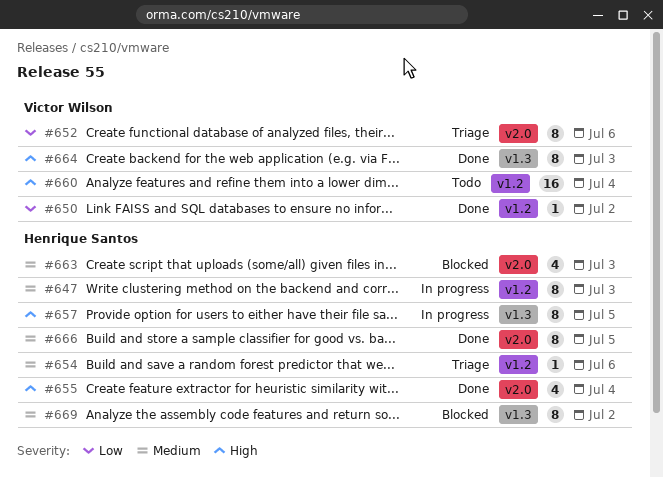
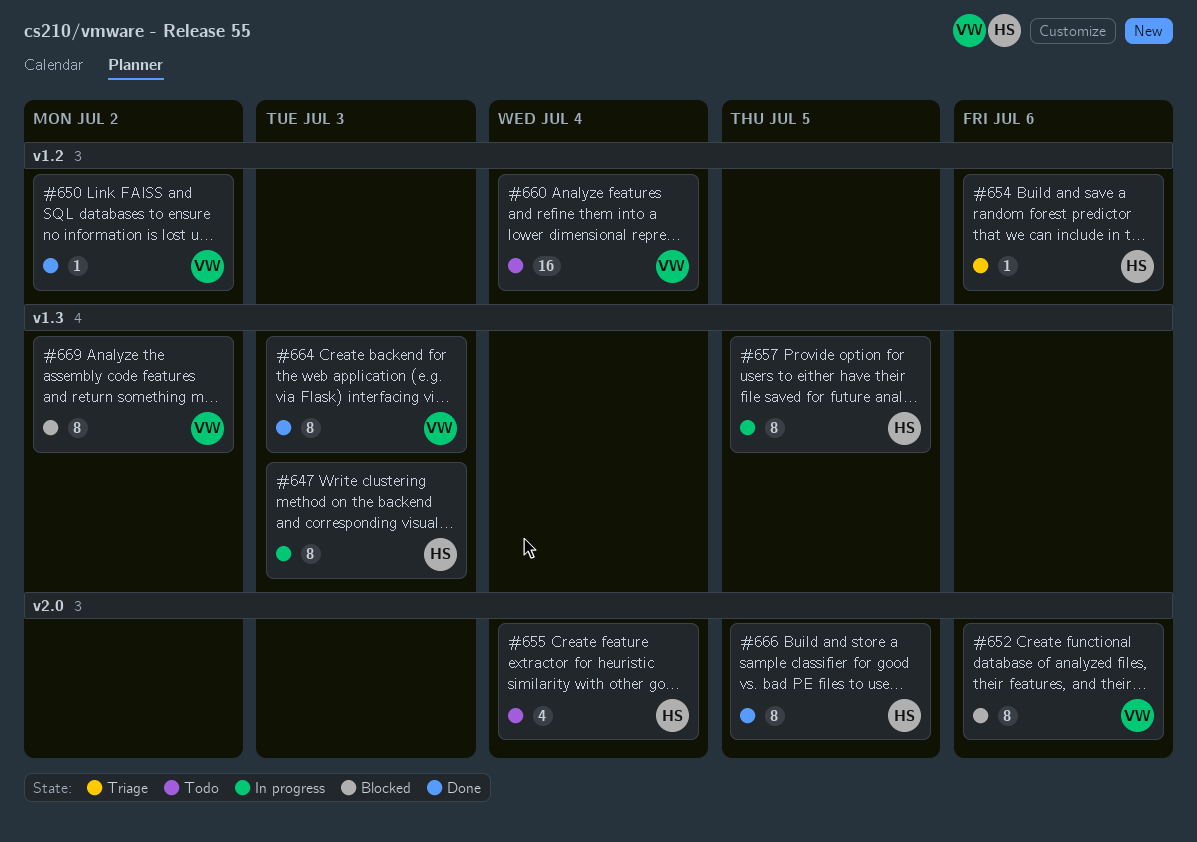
#647, label: v1.2 -> v1.3
#652, status: Triage -> Blocked
#655, status: Done -> Todo
#663: present -> none
#669, owner: Henrique Santos -> Victor Wilson

